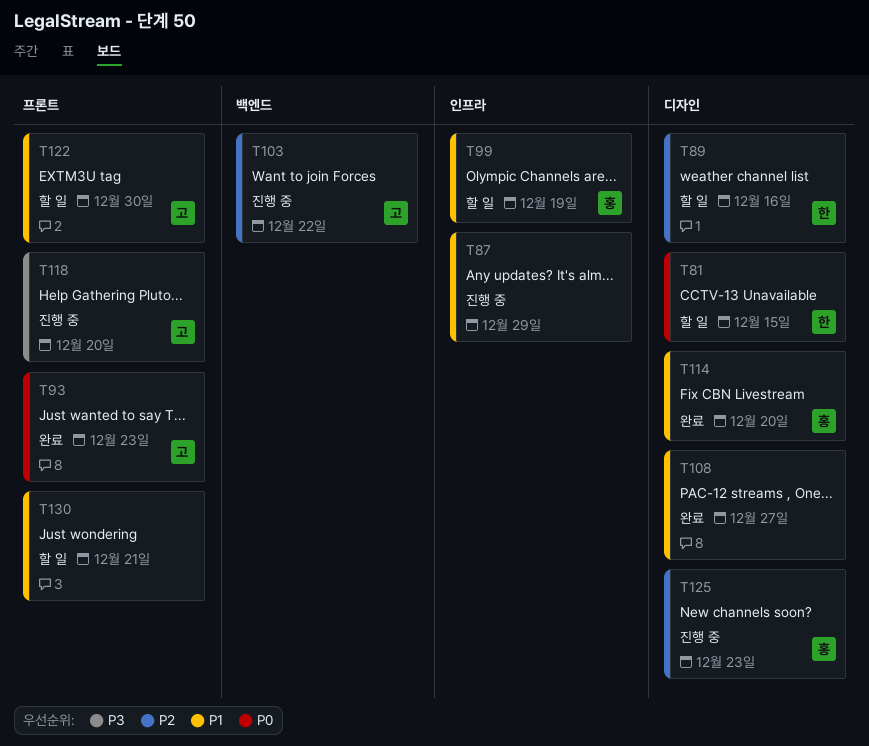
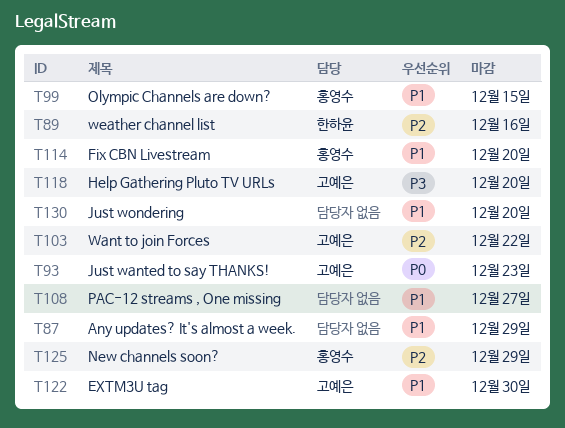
T81: present -> none
T99, due: Dec 19 -> Dec 15
T125, due: Dec 23 -> Dec 29
T130, due: Dec 21 -> Dec 20

